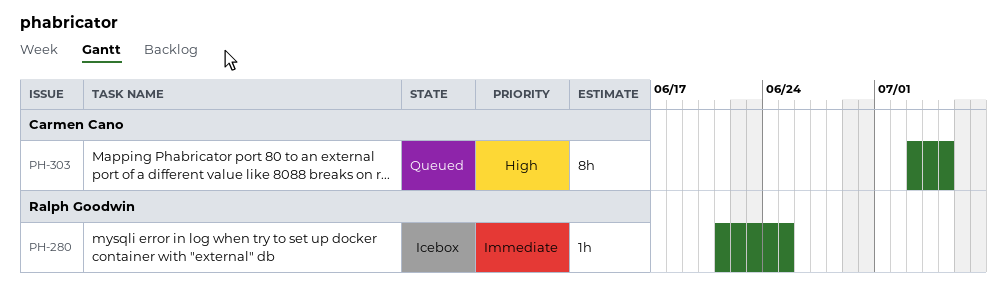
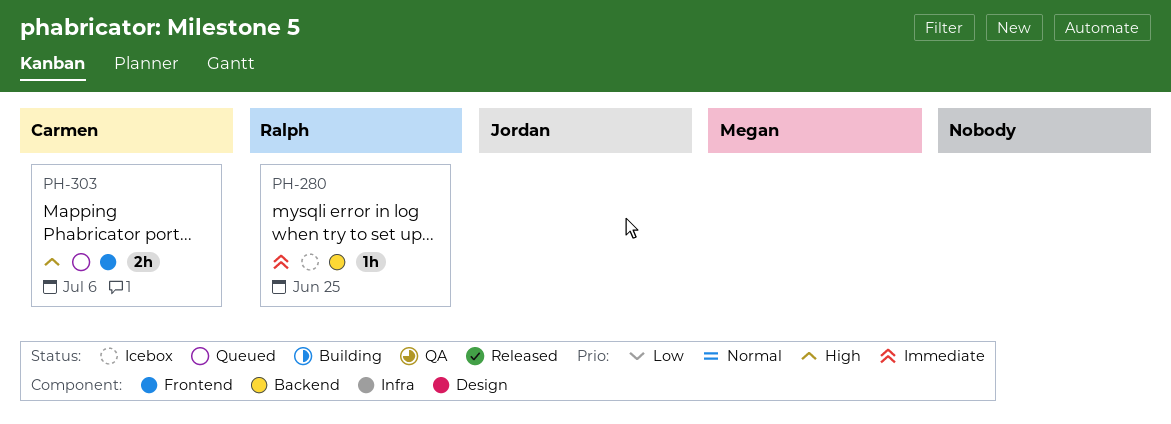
PH-303, estimate: 8h -> 2h
PH-303, due: Jul 5 -> Jul 6

